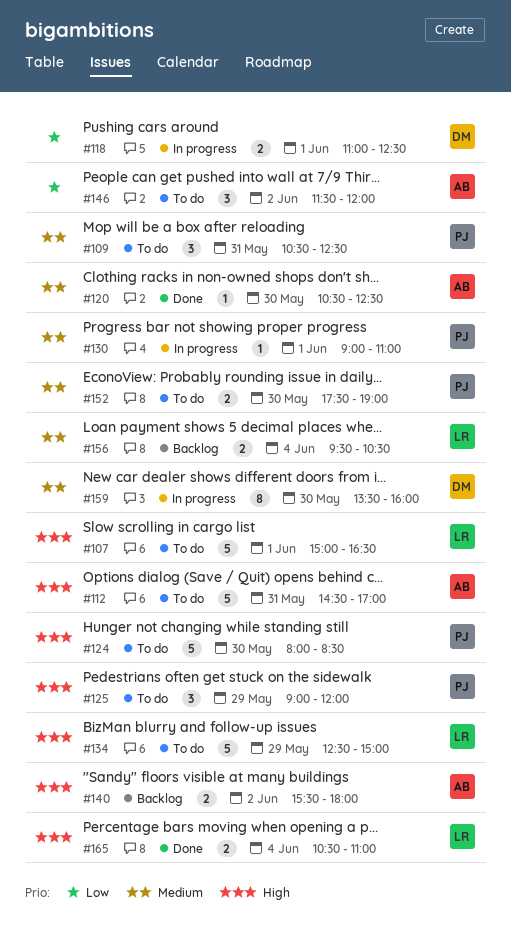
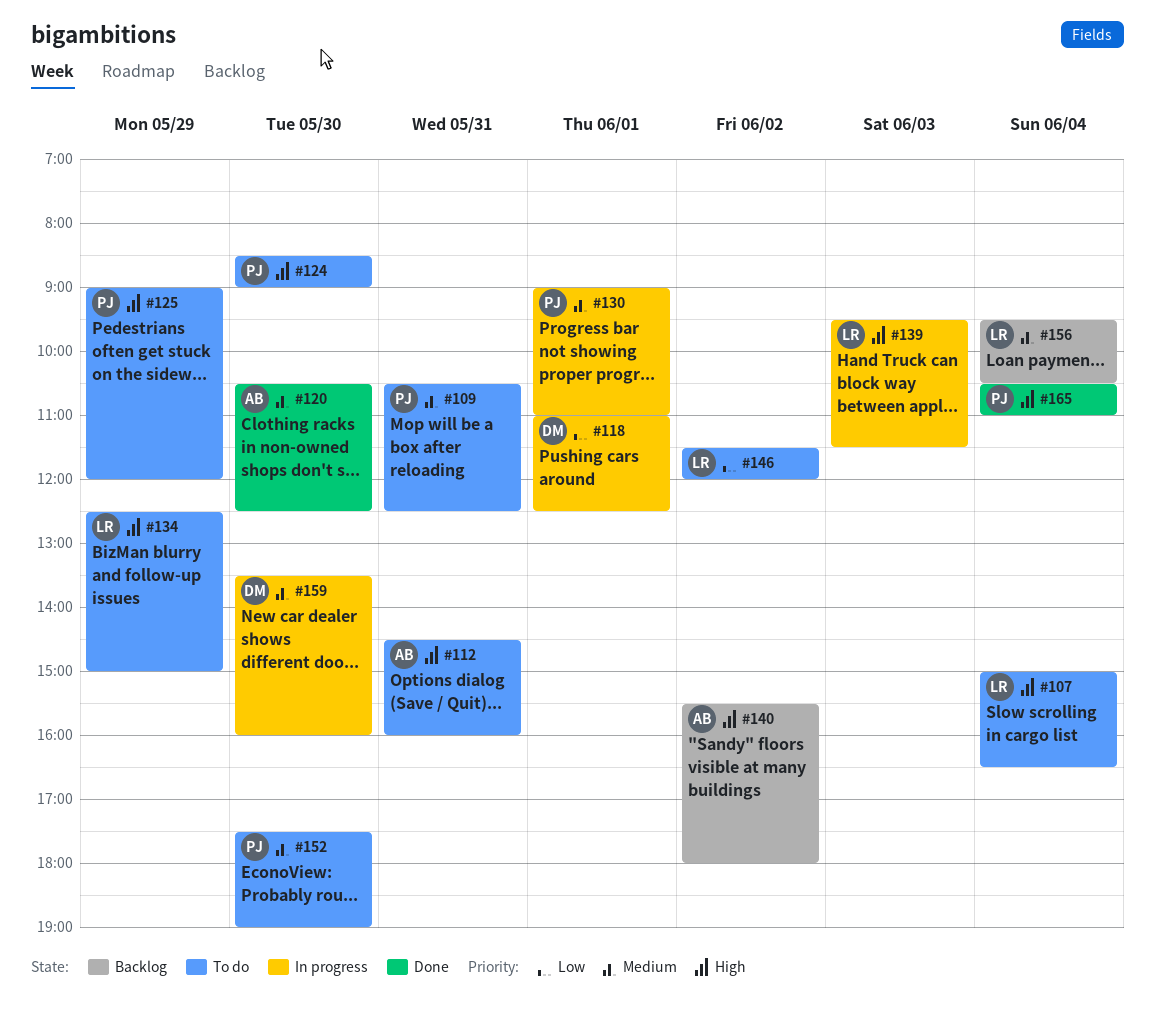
#107, day: Jun 1 -> Jun 4
#112, ends: 17:00 -> 16:00
#124, begins: 08:00 -> 08:30
#124, ends: 08:30 -> 09:00
#139: none -> present
#146, owner: AB -> LR
#165, owner: LR -> PJ

